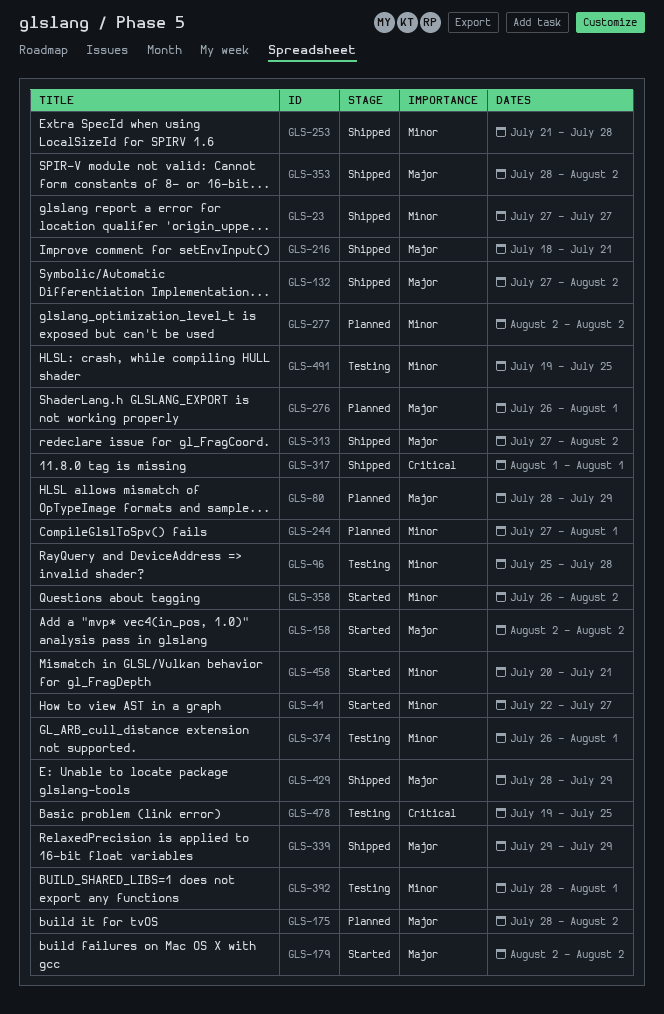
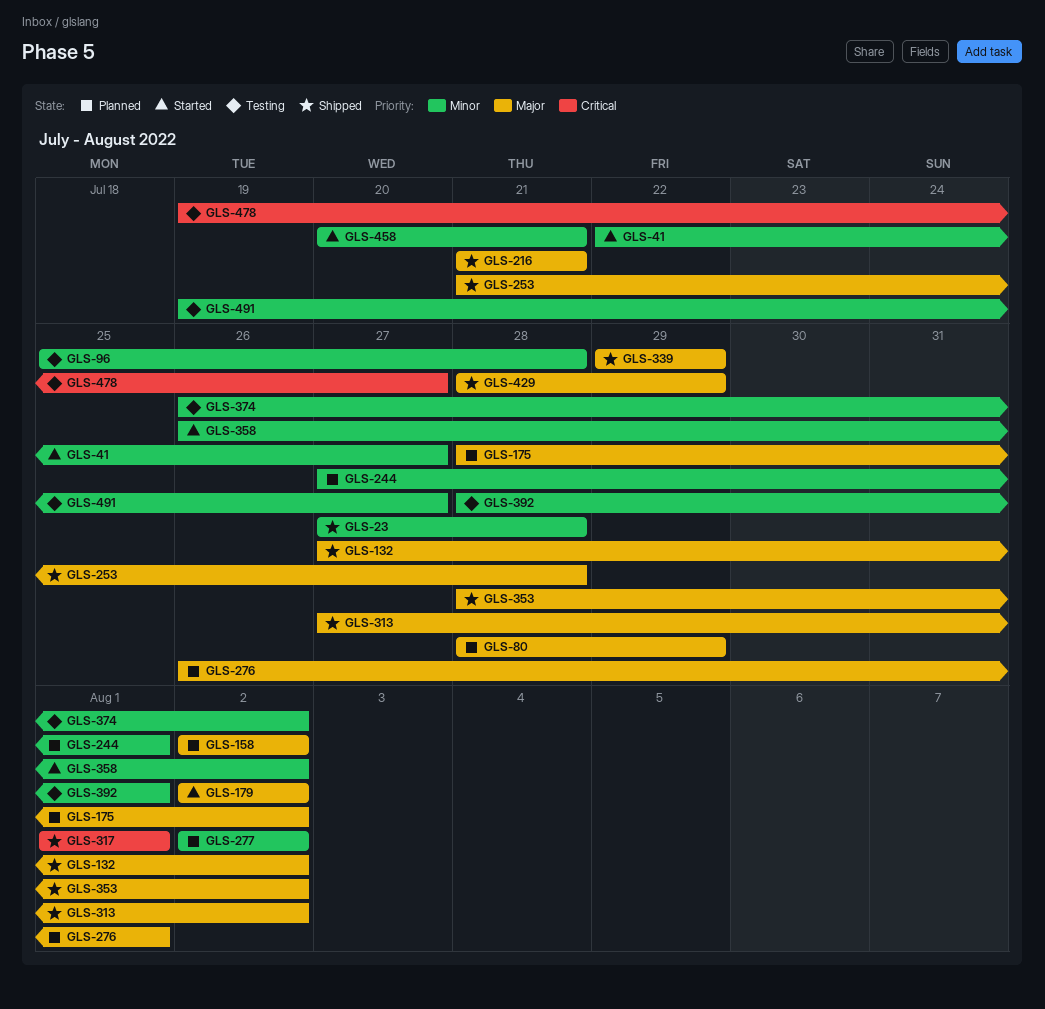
GLS-23, due: Jul 27 -> Jul 28
GLS-158, status: Started -> Planned
GLS-216, start: Jul 18 -> Jul 21
GLS-253, priority: Minor -> Major
GLS-374, due: Aug 1 -> Aug 2
GLS-478, due: Jul 25 -> Jul 27
GLS-491, due: Jul 25 -> Jul 27

